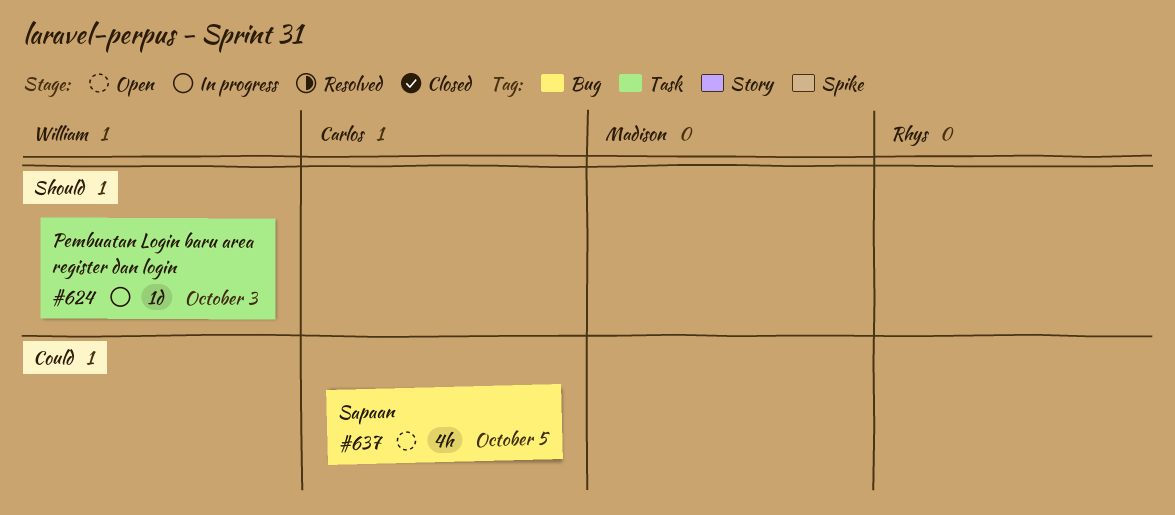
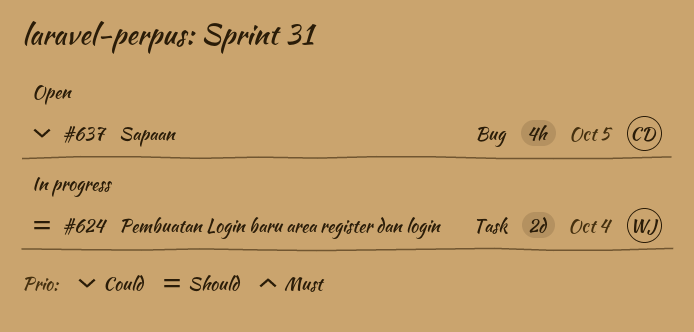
#624, estimate: 1d -> 2d
#624, due: Oct 3 -> Oct 4

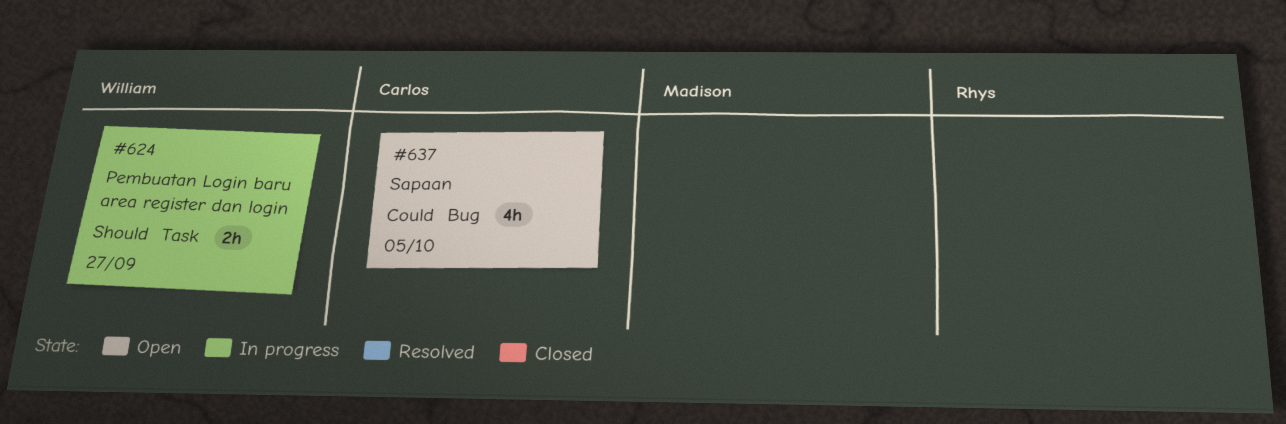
#624, estimate: 2d -> 2h
#624, due: Oct 4 -> Sep 27

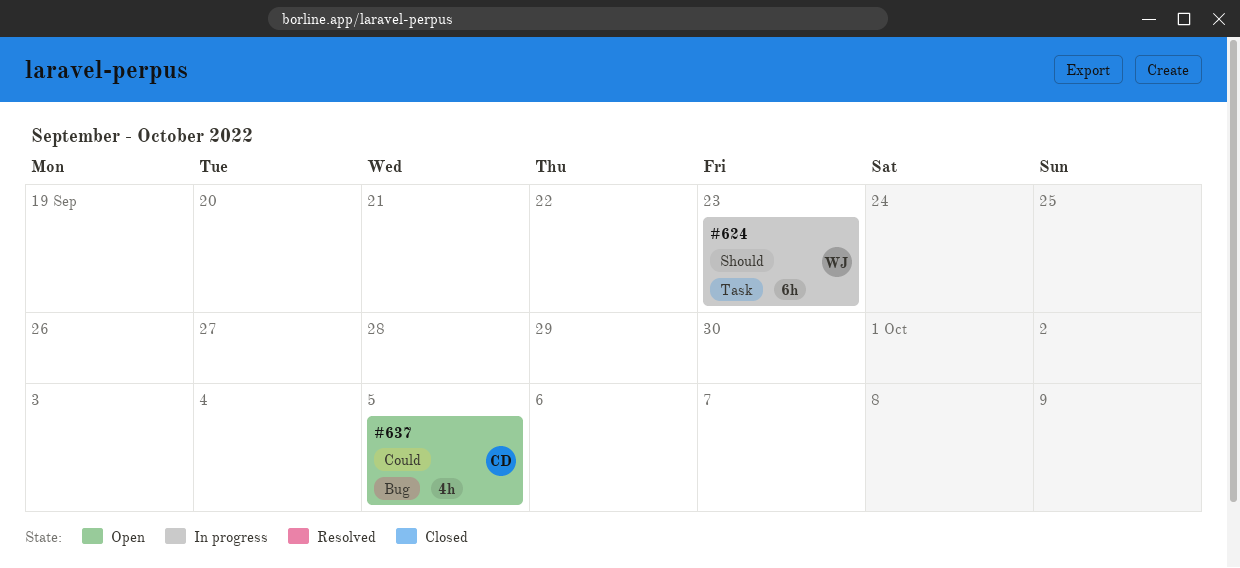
#624, estimate: 2h -> 6h
#624, due: Sep 27 -> Sep 23

